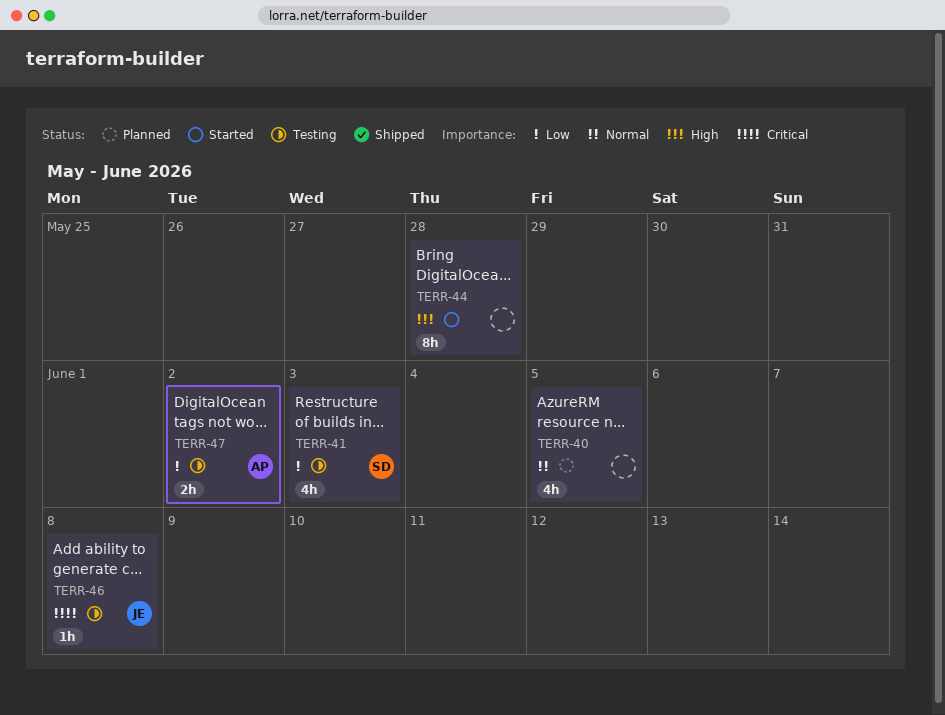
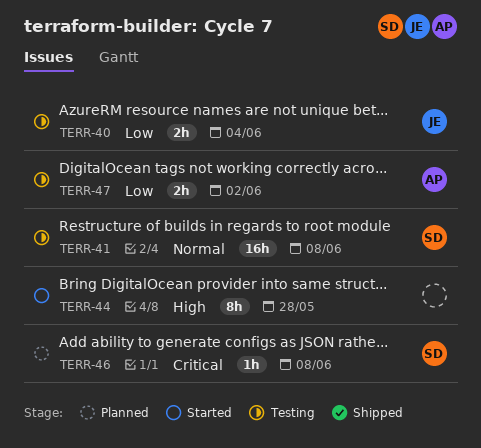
TERR-40, status: Planned -> Testing
TERR-40, owner: none -> JE
TERR-40, priority: Normal -> Low
TERR-40, estimate: 4h -> 2h
TERR-40, due: Jun 5 -> Jun 4
TERR-41, priority: Low -> Normal
TERR-41, estimate: 4h -> 16h
TERR-41, due: Jun 3 -> Jun 8
TERR-46, status: Testing -> Planned
TERR-46, owner: JE -> SD

